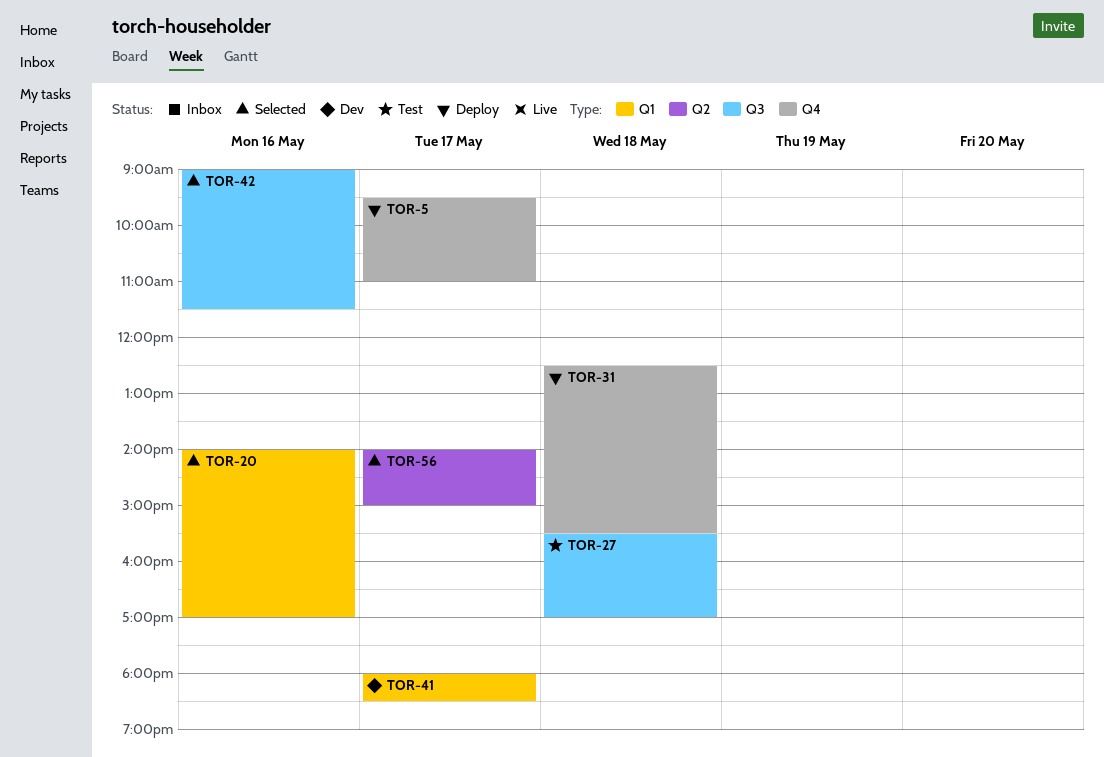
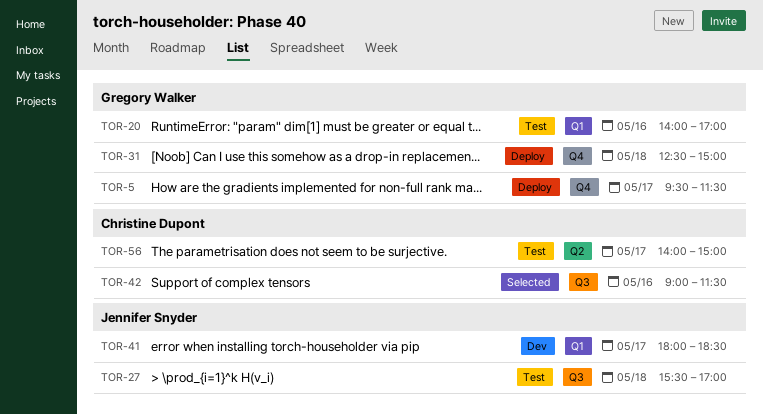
TOR-5, ends: 11:00 -> 11:30
TOR-20, status: Selected -> Test
TOR-31, ends: 15:30 -> 15:00
TOR-56, status: Selected -> Test

